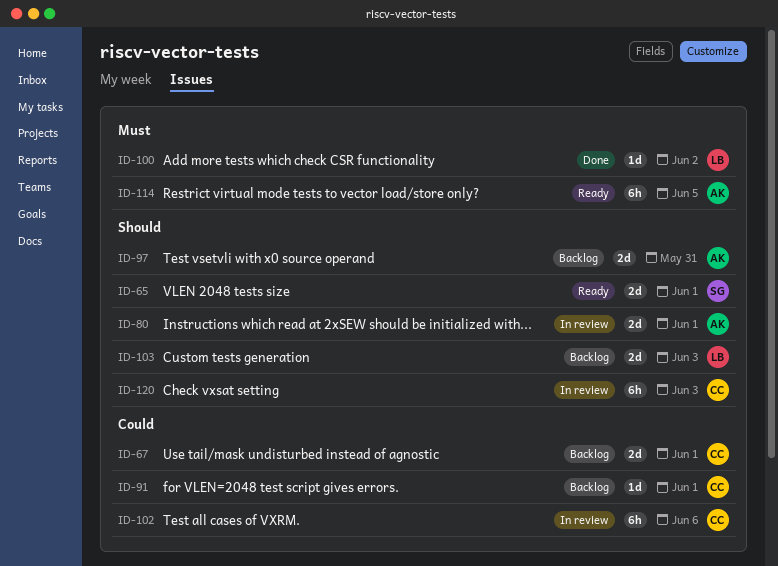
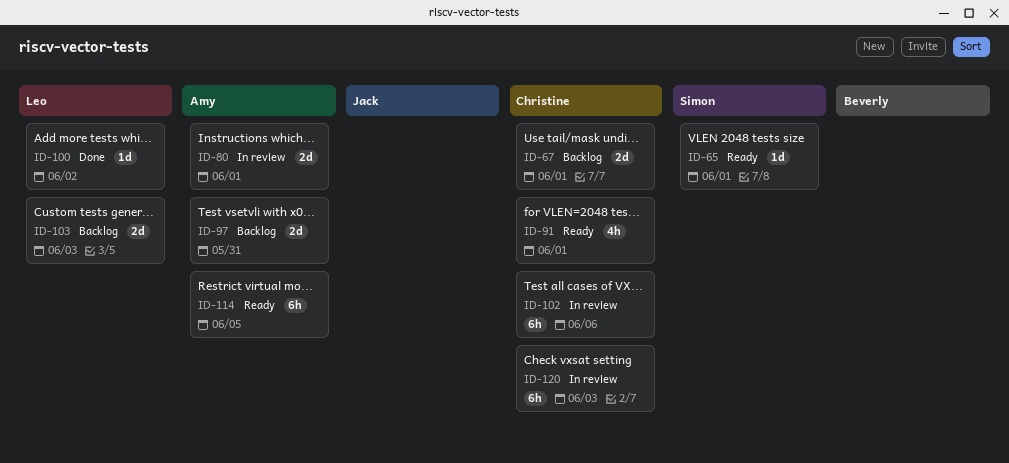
ID-65, estimate: 2d -> 1d
ID-91, status: Backlog -> Ready
ID-91, estimate: 1d -> 4h

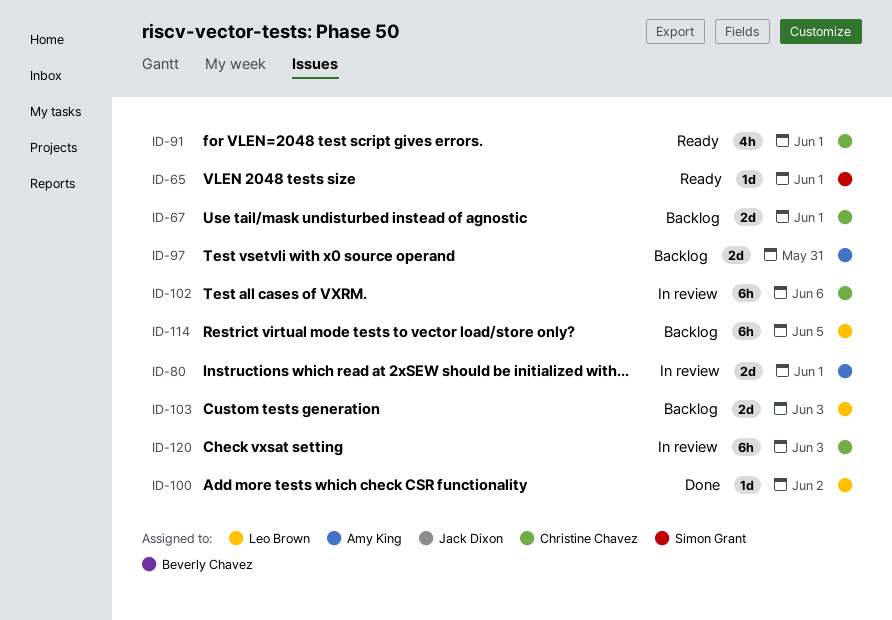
ID-114, status: Ready -> Backlog
ID-114, owner: Amy King -> Leo Brown

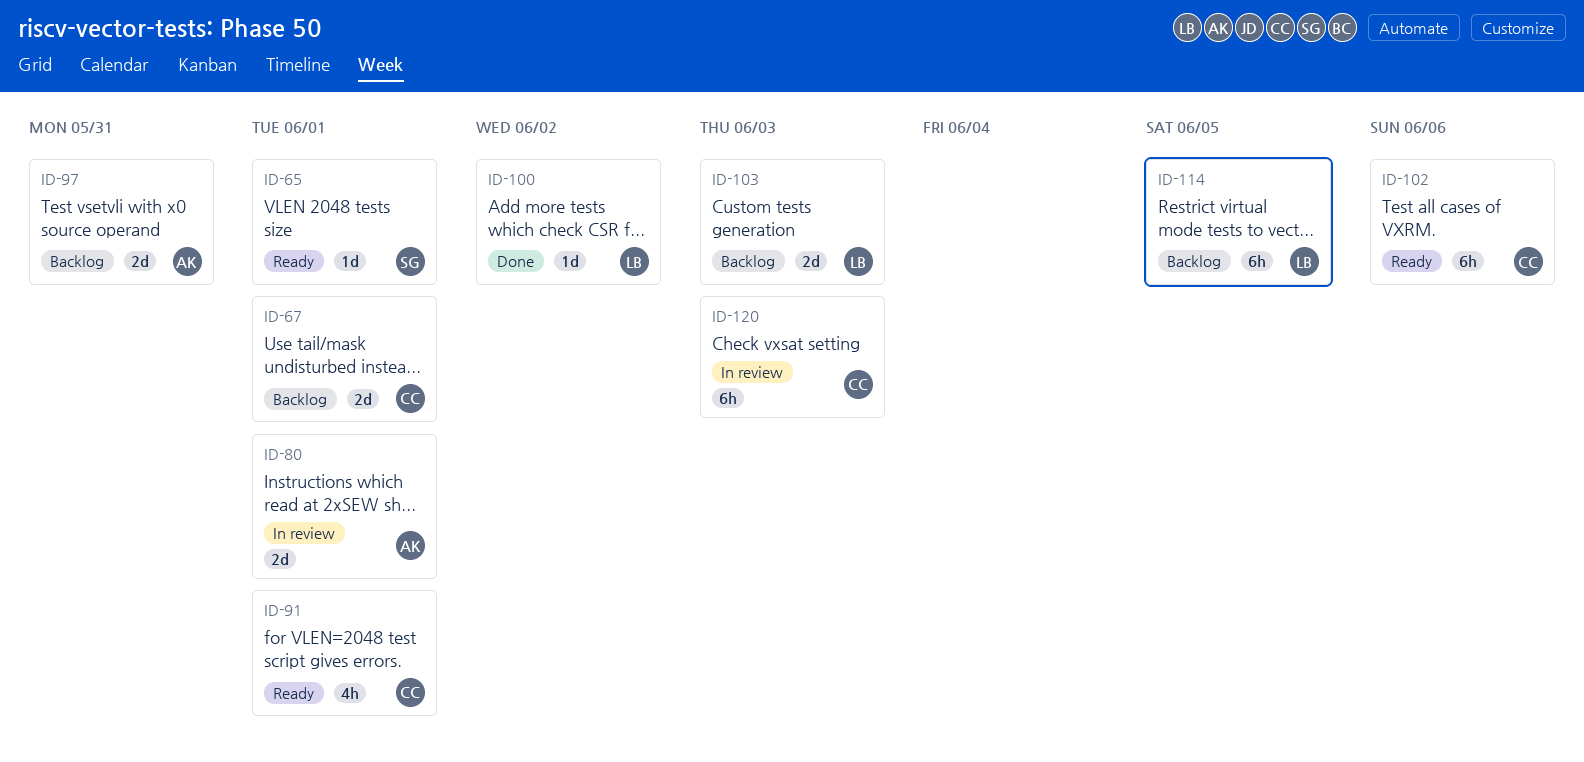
ID-102, status: In review -> Ready

